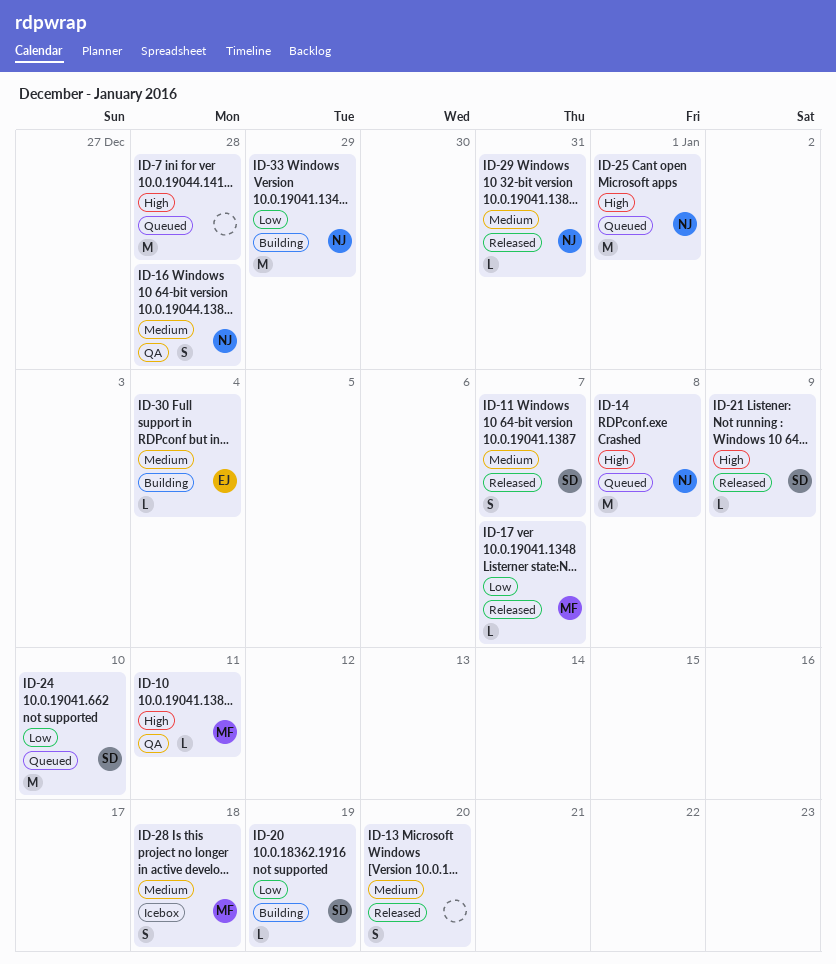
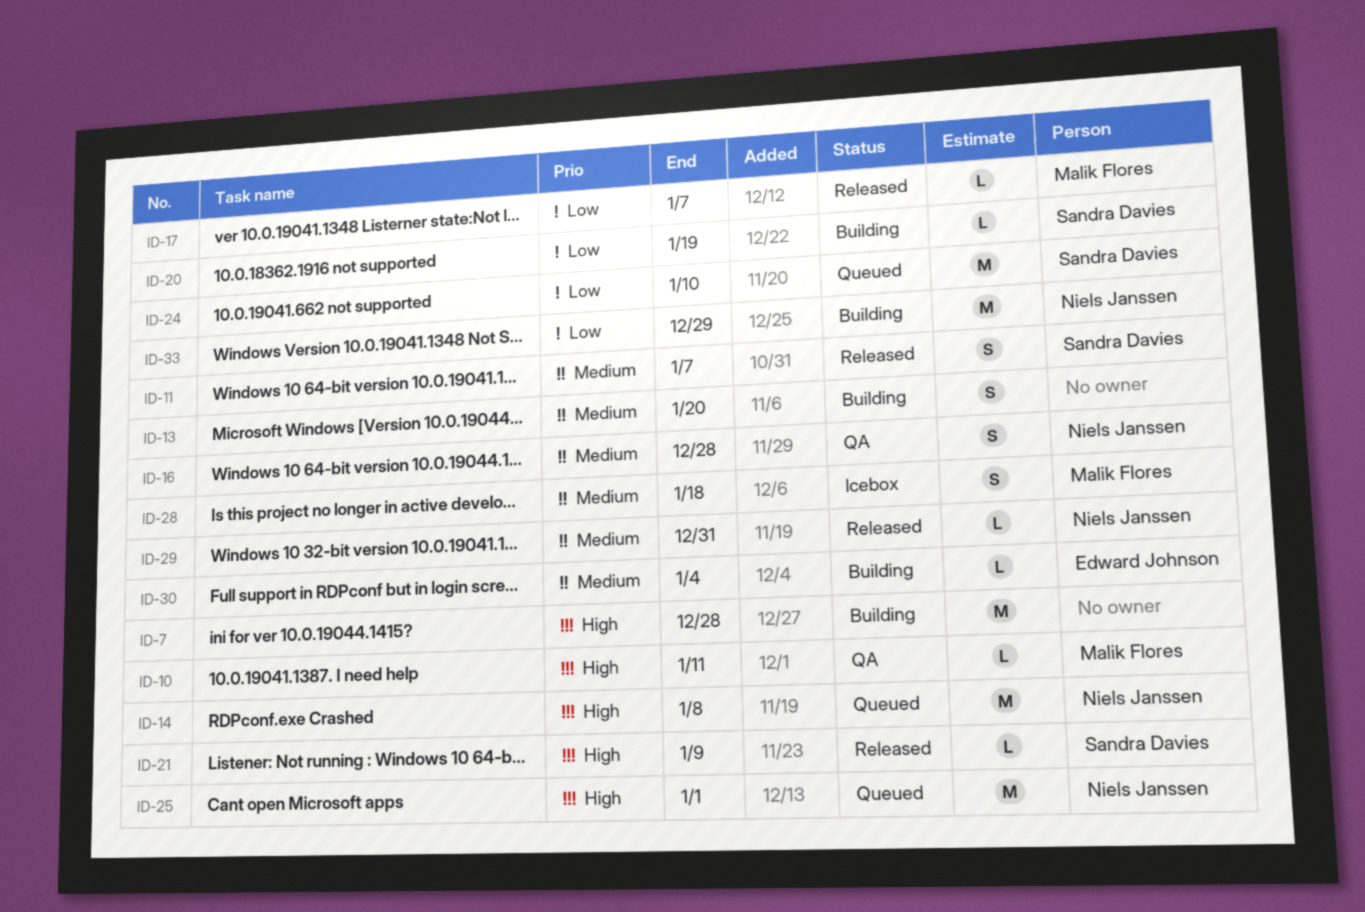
ID-7, status: Queued -> Building
ID-13, status: Released -> Building

